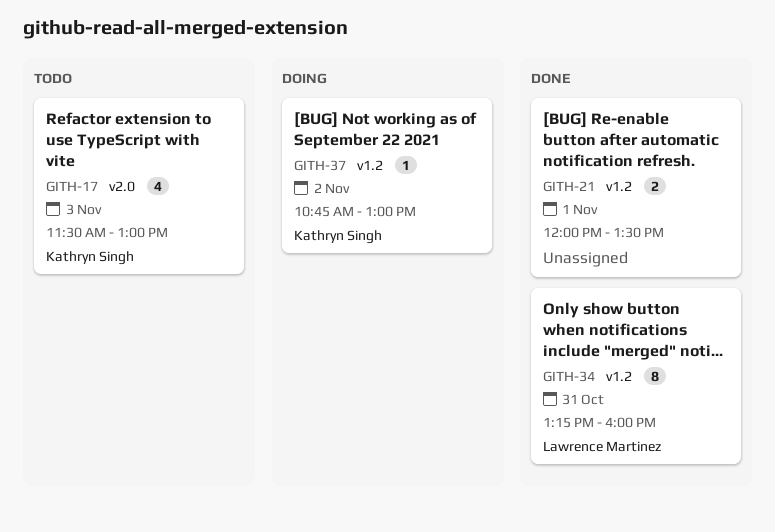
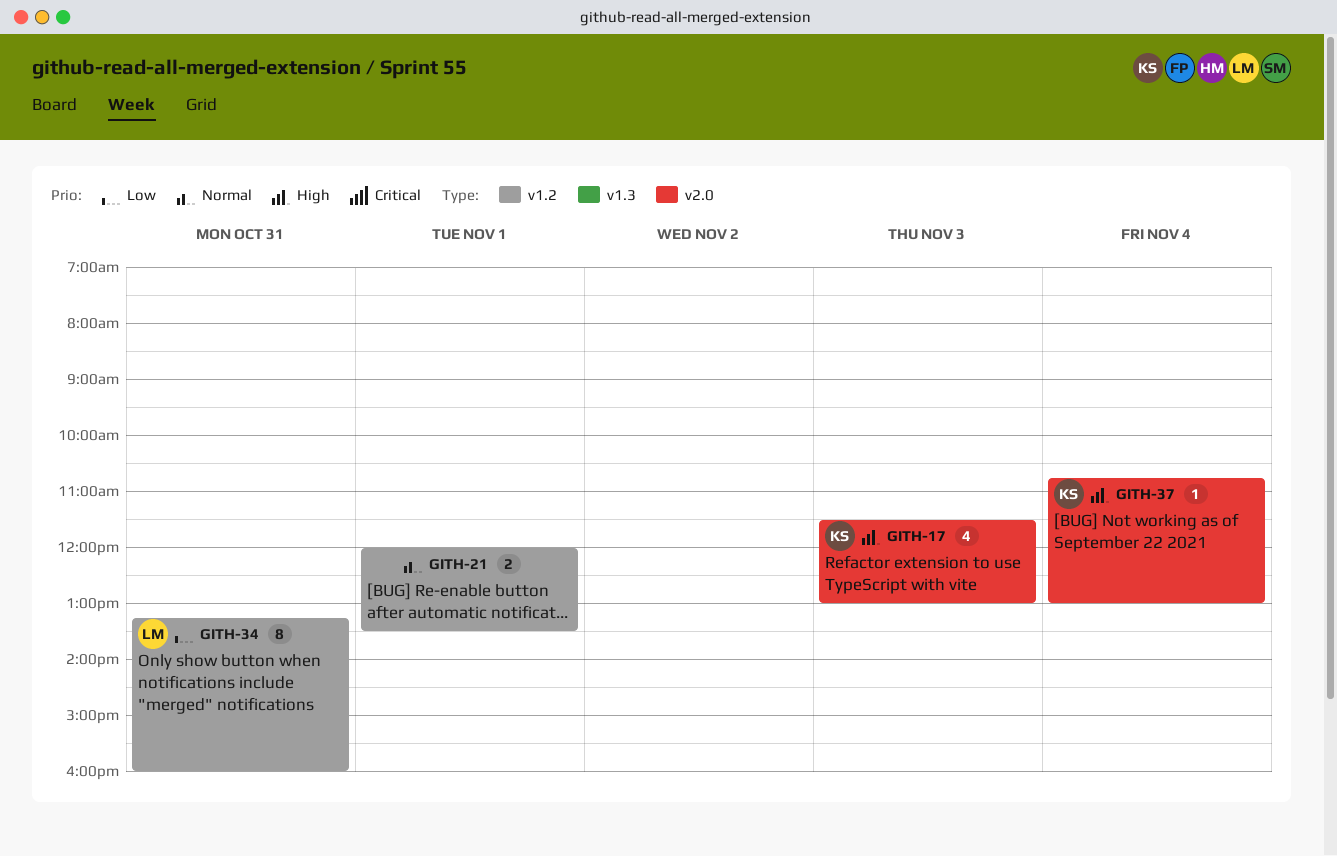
GITH-37, label: v1.2 -> v2.0
GITH-37, day: Nov 2 -> Nov 4

